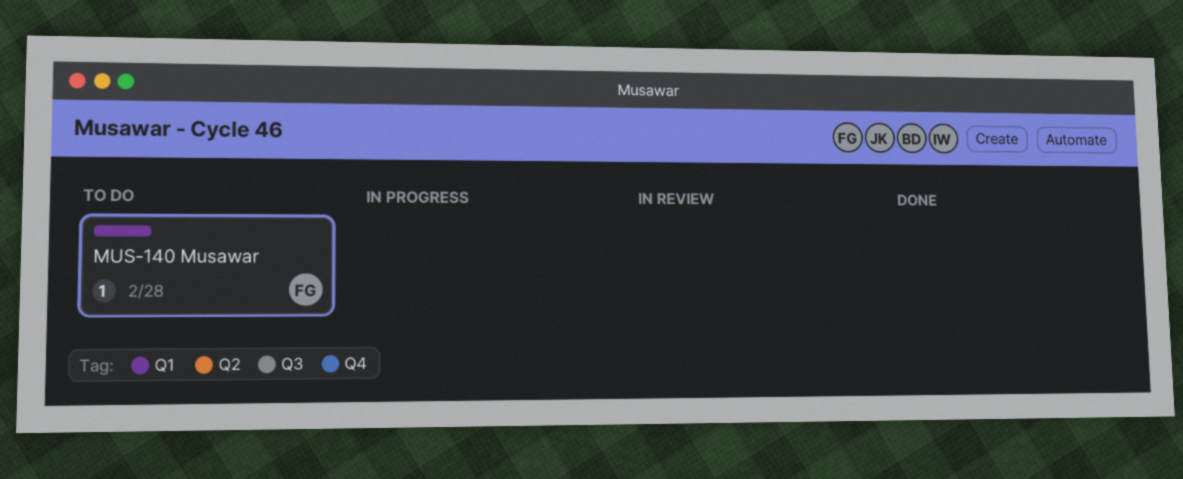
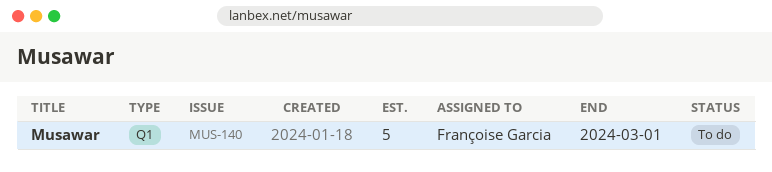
MUS-140, estimate: 1 -> 5
MUS-140, due: Feb 28 -> Mar 1

